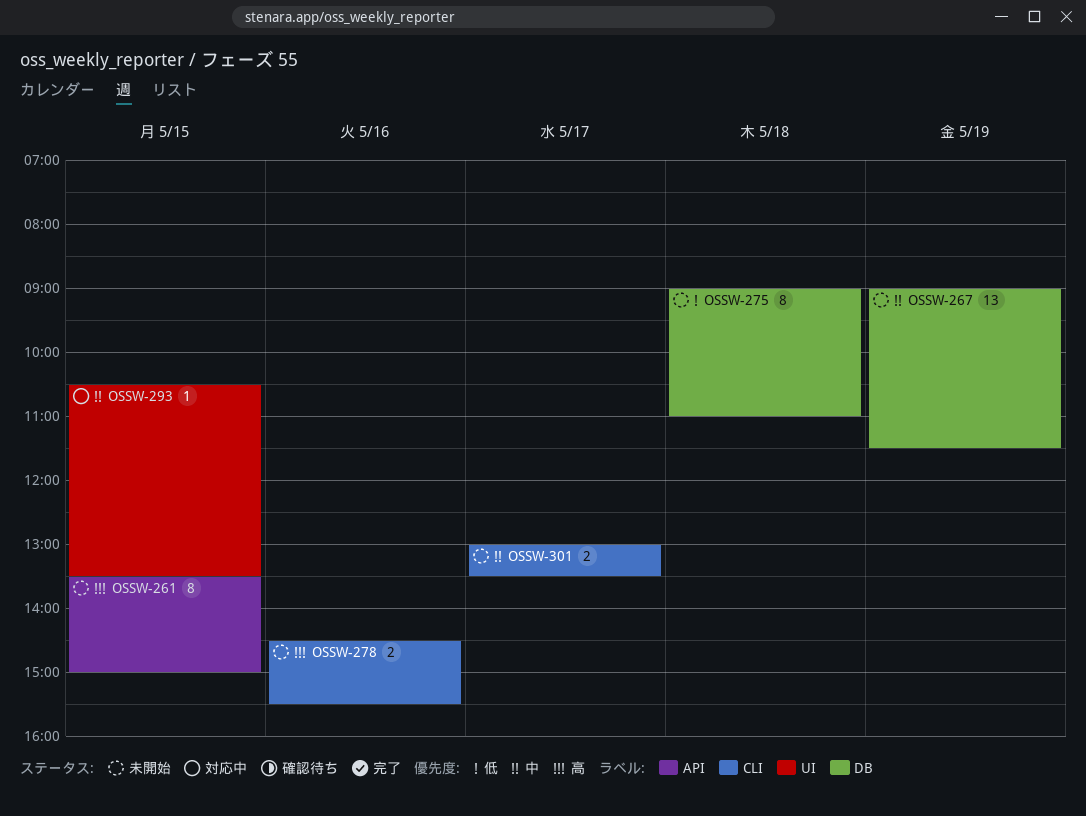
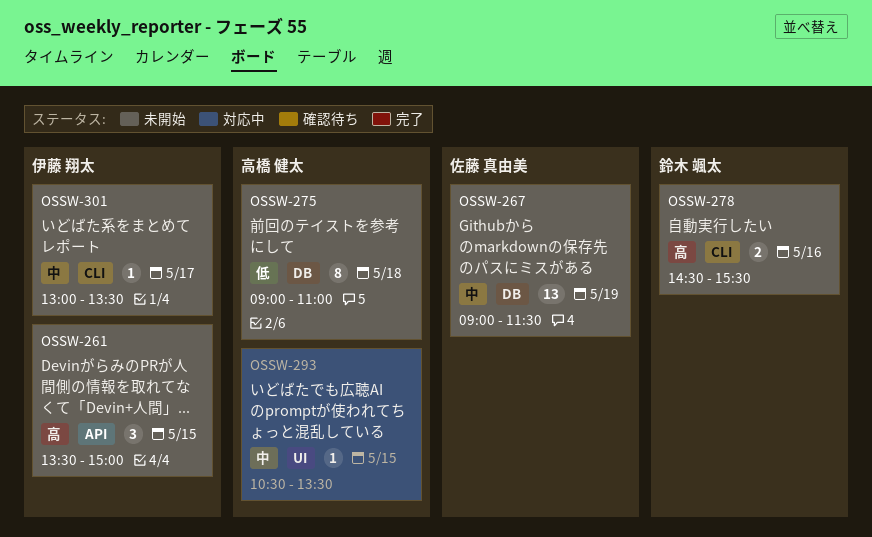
OSSW-261, estimate: 8 -> 3
OSSW-301, estimate: 2 -> 1

